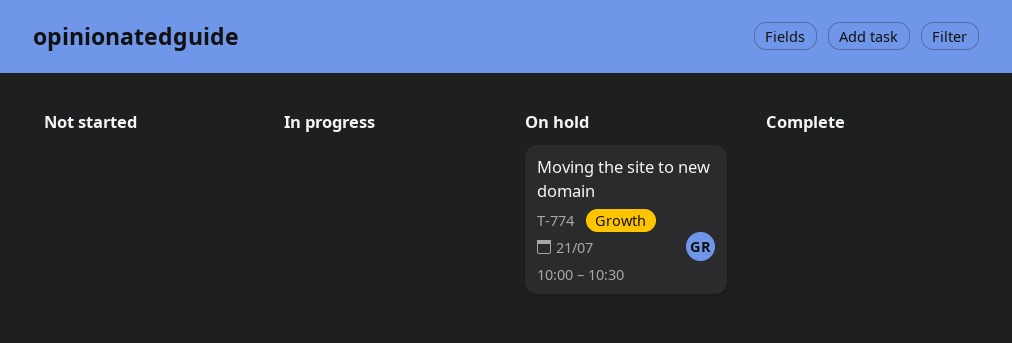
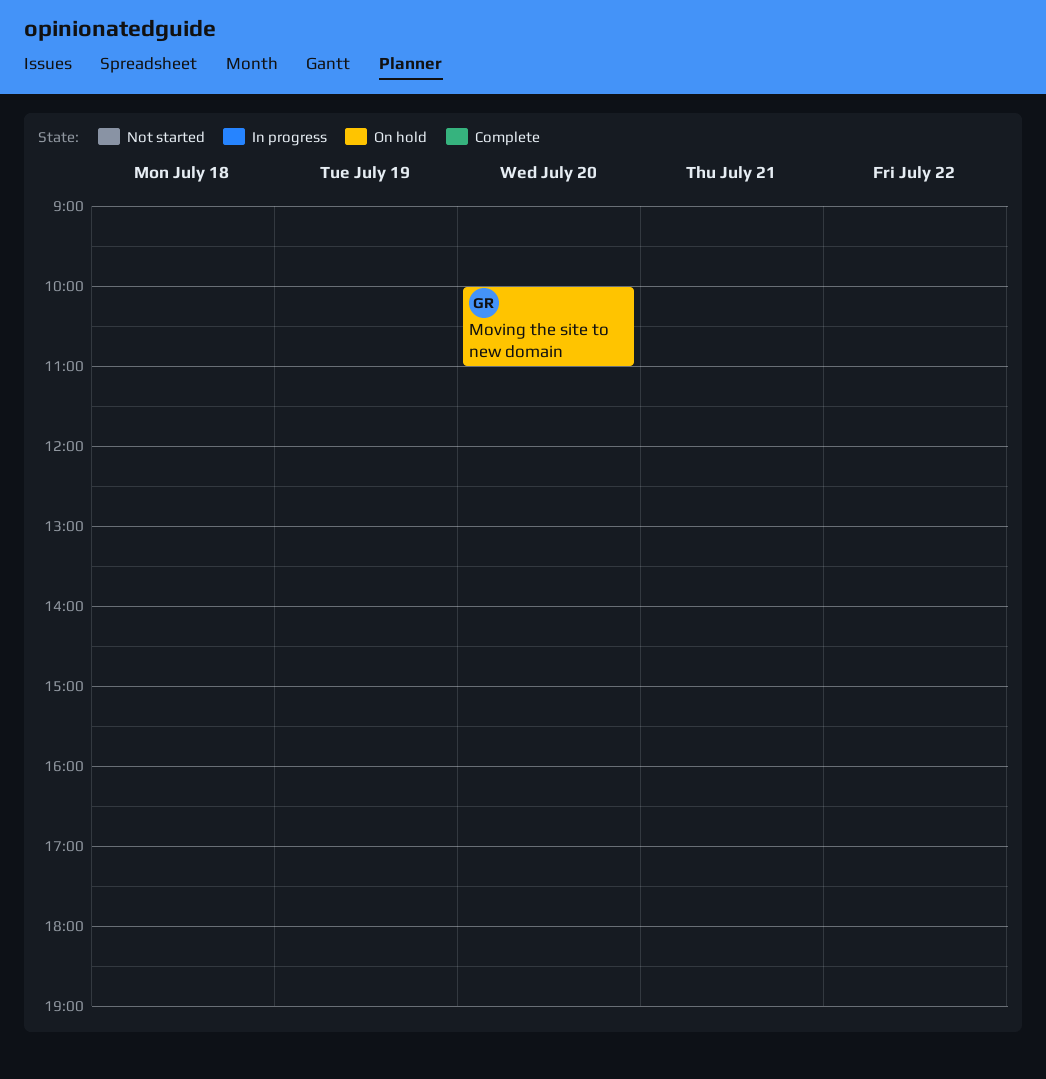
Moving the site to new domain, day: Jul 21 -> Jul 20
Moving the site to new domain, ends: 10:30 -> 11:00

